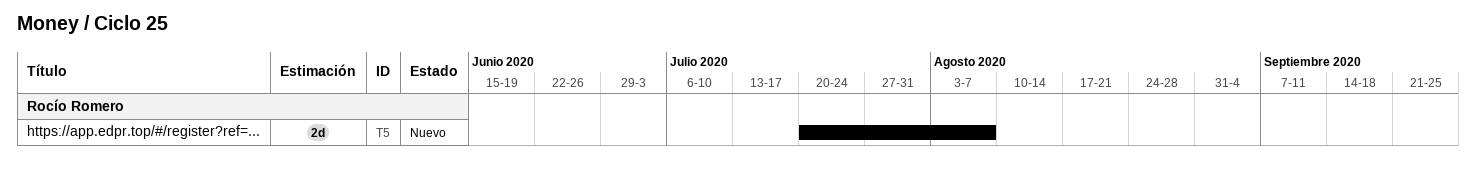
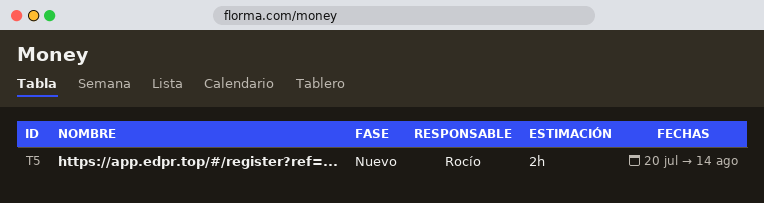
T5, estimate: 2d -> 2h
T5, due: Aug 7 -> Aug 14

